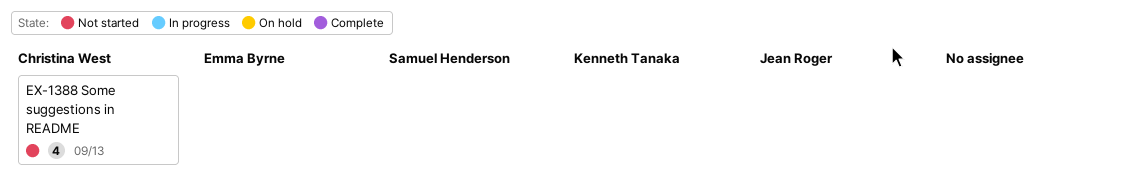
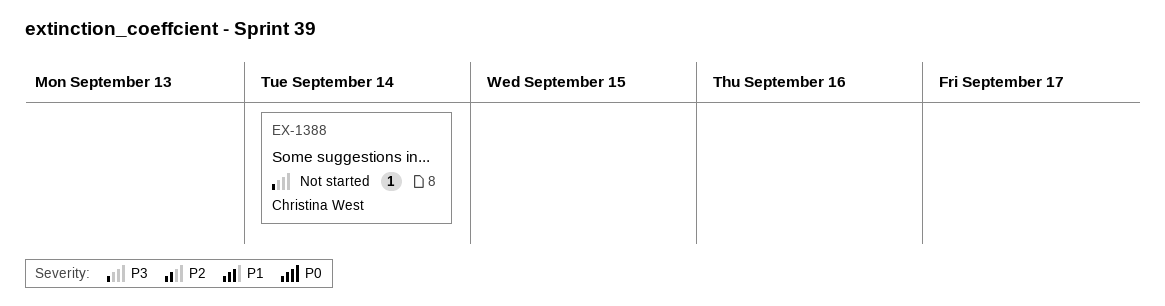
EX-1388, estimate: 4 -> 1
EX-1388, due: Sep 13 -> Sep 14

